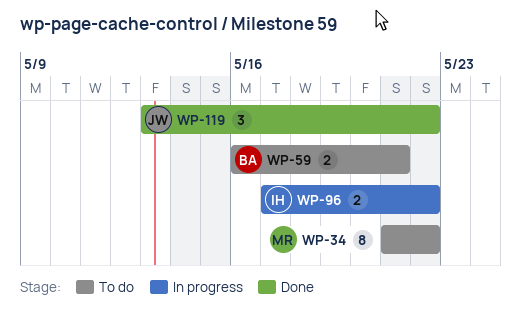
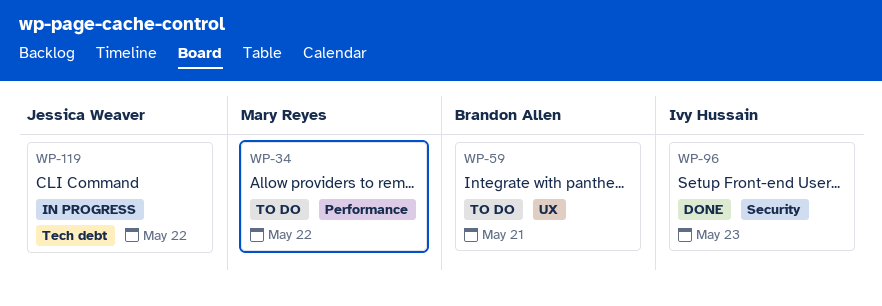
WP-96, status: In progress -> Done
WP-96, due: May 22 -> May 23
WP-119, status: Done -> In progress

